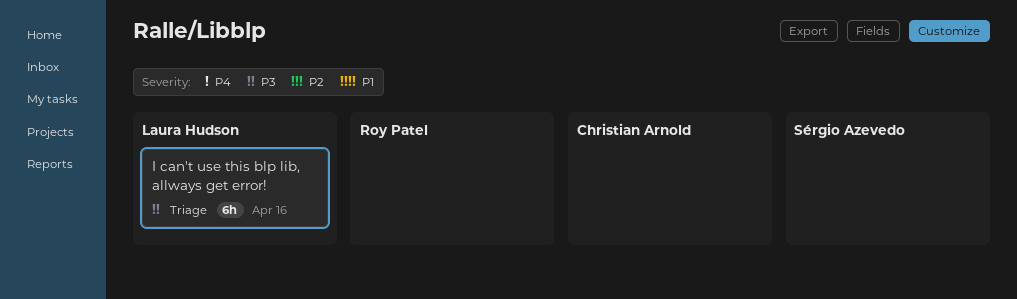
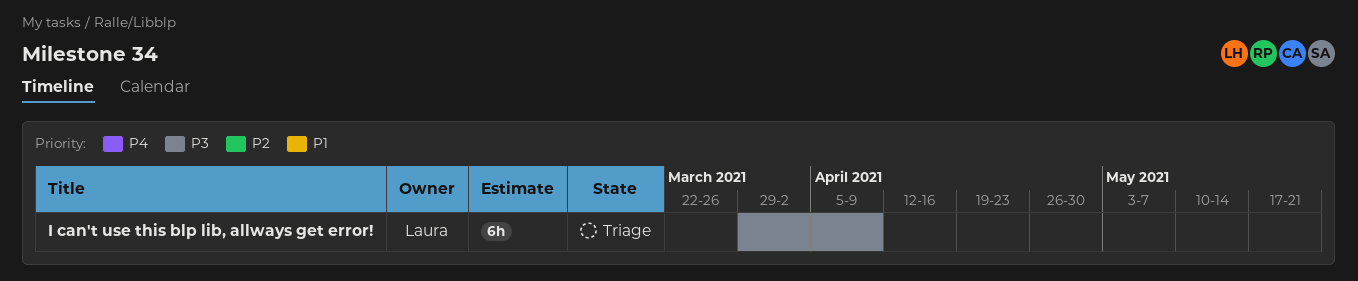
I can't use this blp lib, allways get error!, due: Apr 16 -> Apr 9

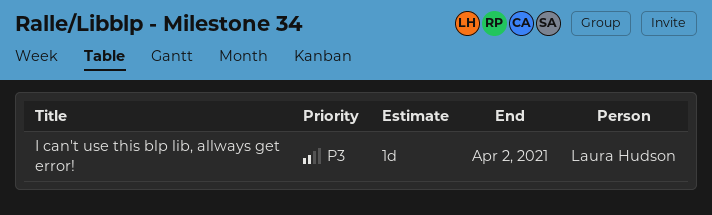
I can't use this blp lib, allways get error!, estimate: 6h -> 1d
I can't use this blp lib, allways get error!, due: Apr 9 -> Apr 2

